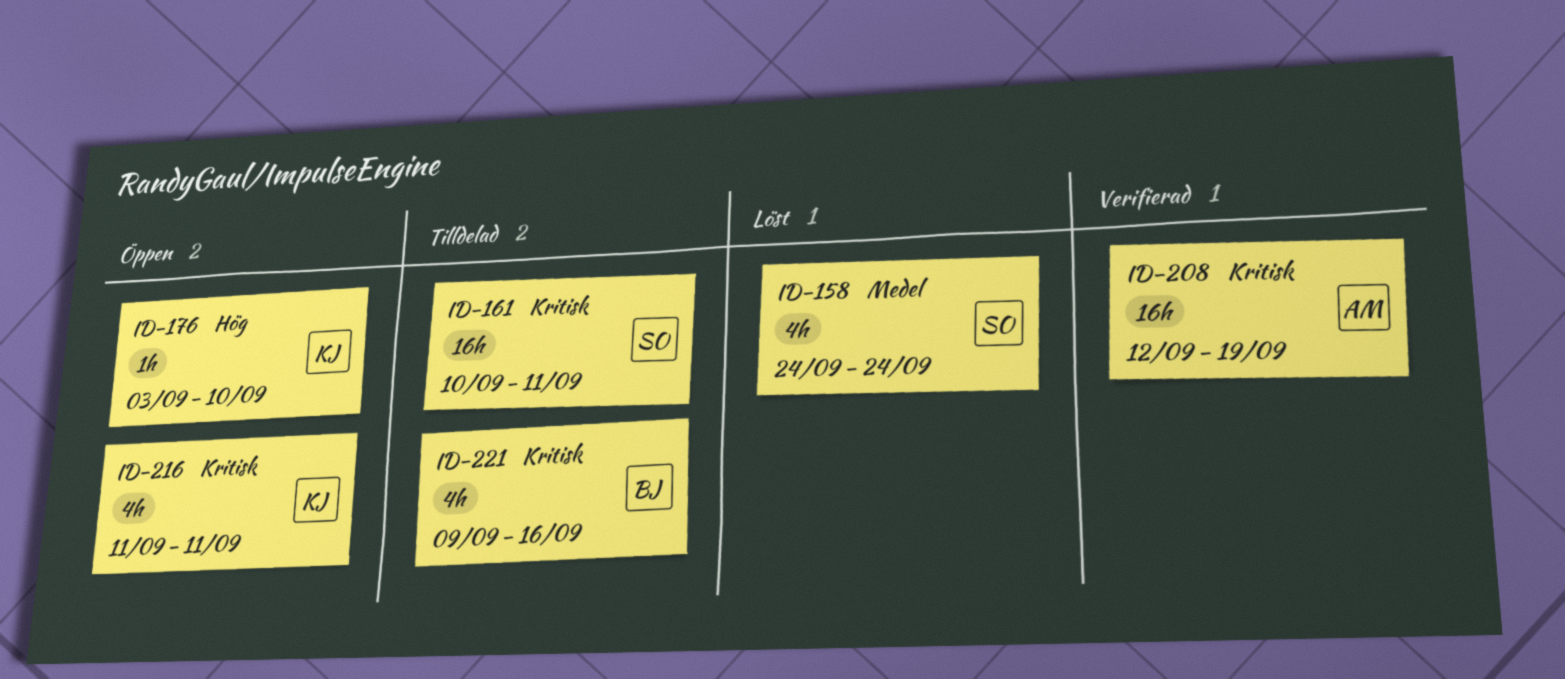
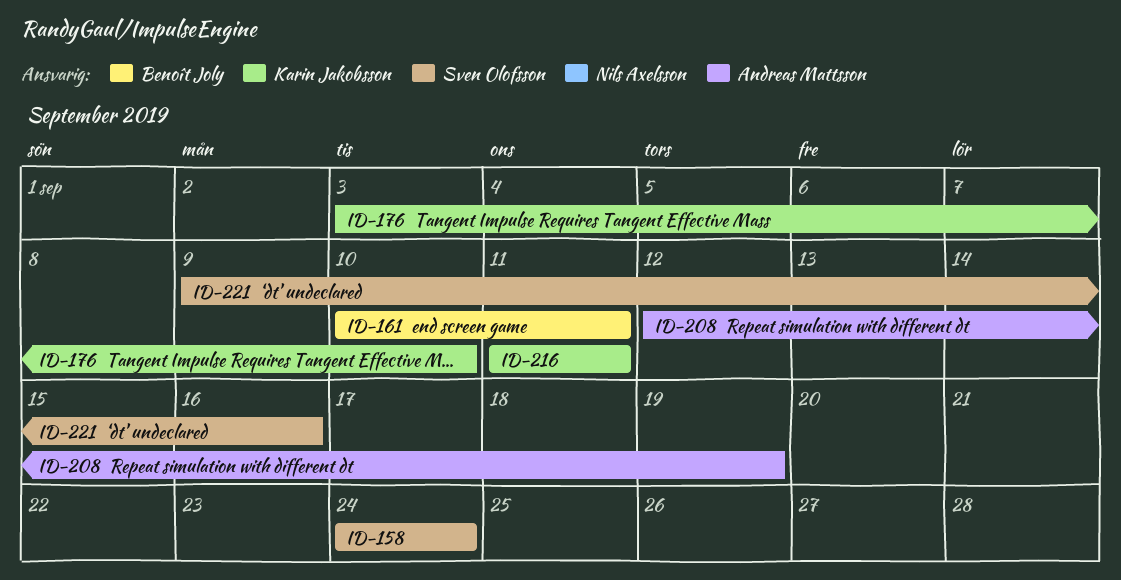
ID-161, owner: Sven Olofsson -> Benoît Joly
ID-221, owner: Benoît Joly -> Sven Olofsson

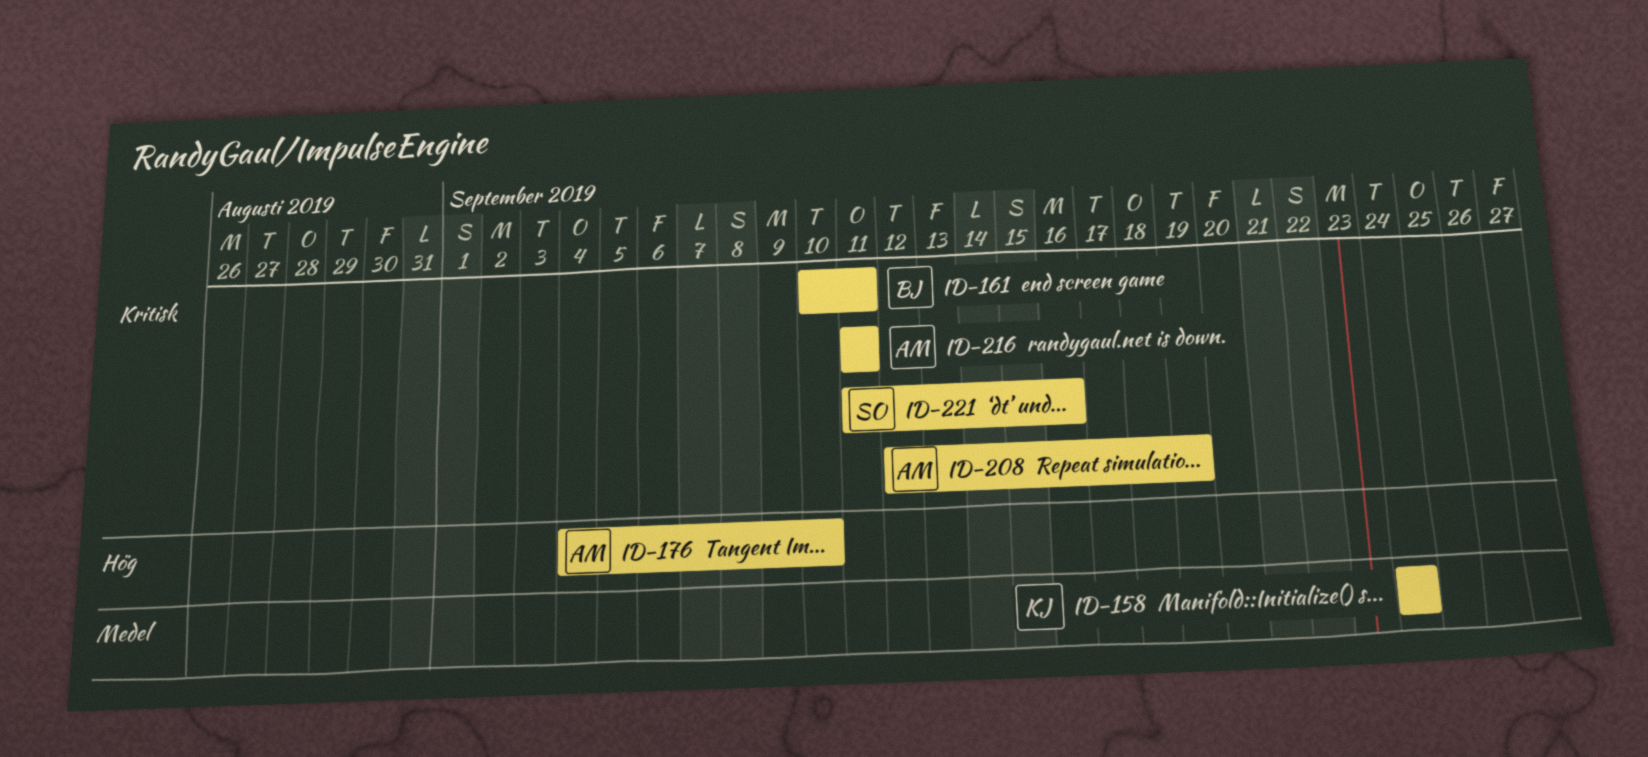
ID-158, owner: Sven Olofsson -> Karin Jakobsson
ID-176, owner: Karin Jakobsson -> Andreas Mattsson
ID-176, start: Sep 3 -> Sep 4
ID-216, owner: Karin Jakobsson -> Andreas Mattsson
ID-221, start: Sep 9 -> Sep 11

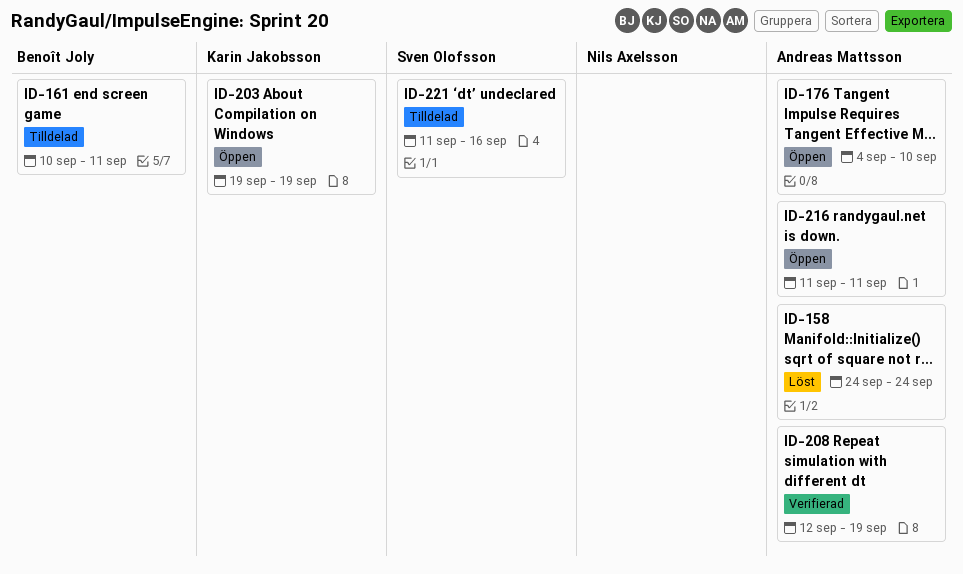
ID-158, owner: Karin Jakobsson -> Andreas Mattsson
ID-203: none -> present

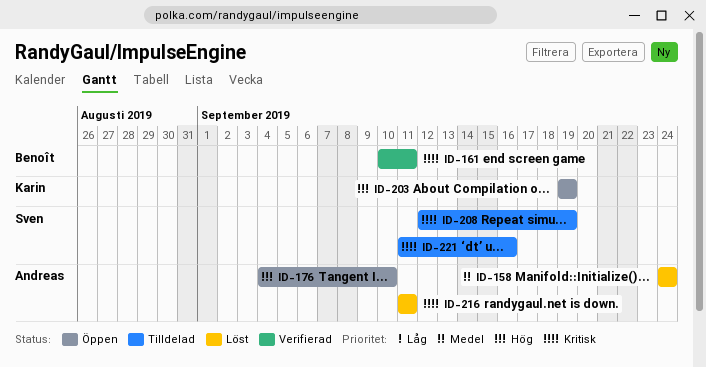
ID-161, status: Tilldelad -> Verifierad
ID-208, status: Verifierad -> Tilldelad
ID-208, owner: Andreas Mattsson -> Sven Olofsson
ID-216, status: Öppen -> Löst

